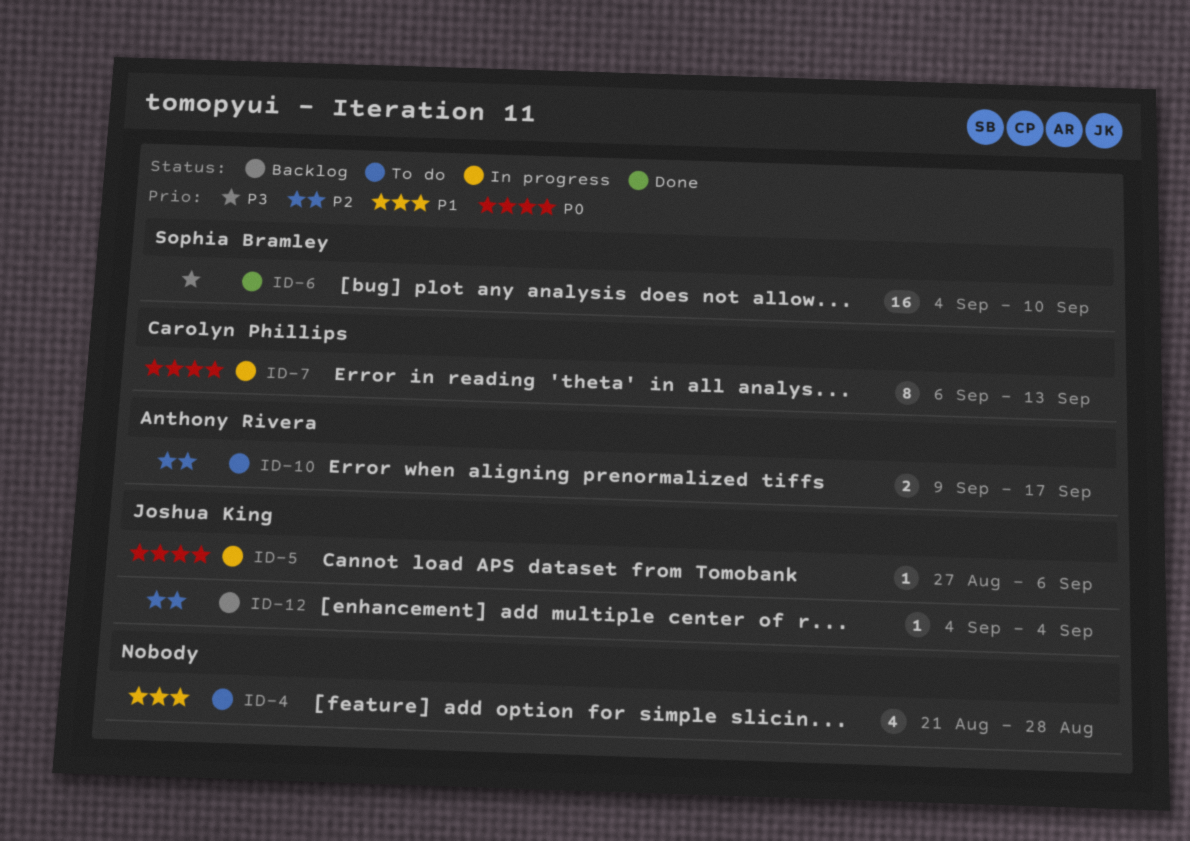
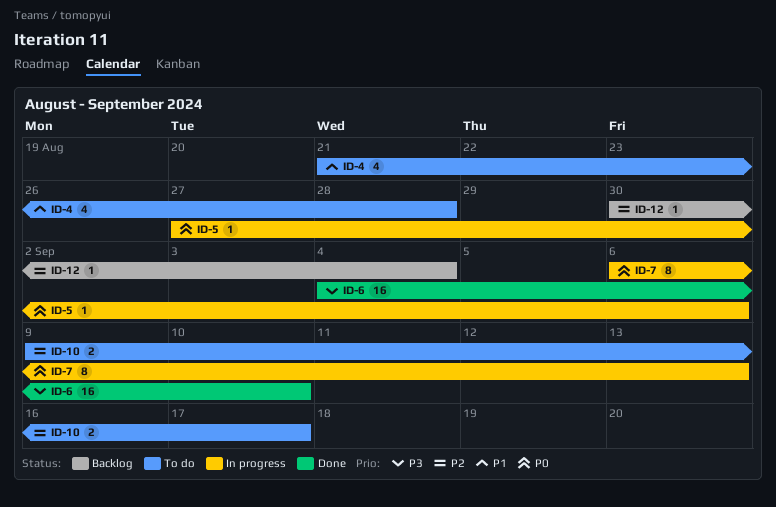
ID-12, start: Sep 4 -> Aug 30

